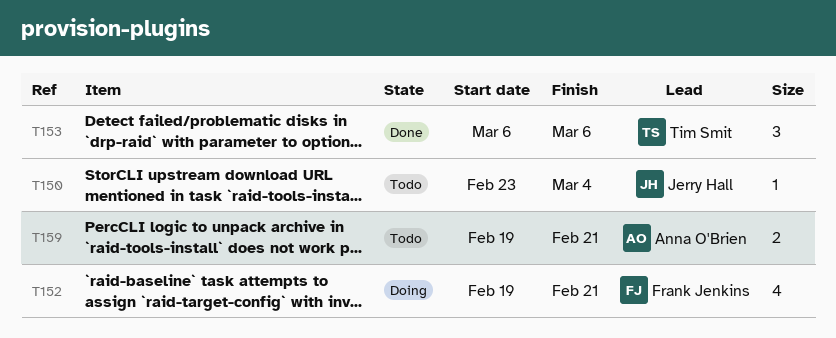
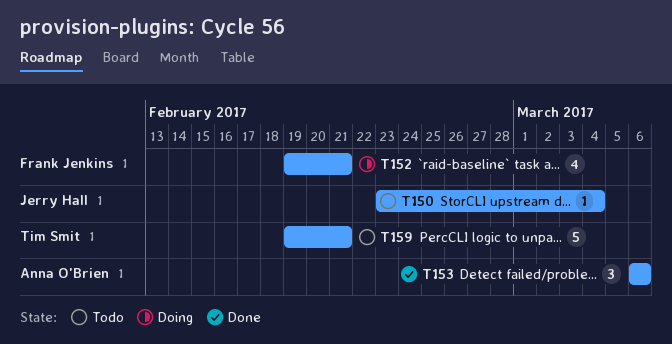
T153, owner: Tim Smit -> Anna O'Brien
T159, owner: Anna O'Brien -> Tim Smit
T159, estimate: 2 -> 5

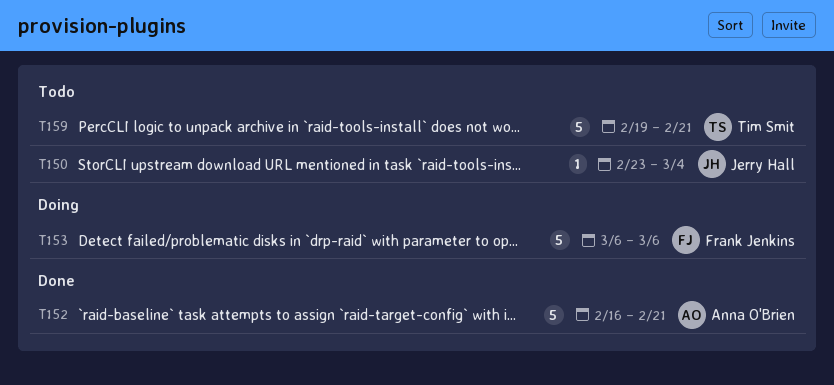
T152, status: Doing -> Done
T152, owner: Frank Jenkins -> Anna O'Brien
T152, estimate: 4 -> 5
T152, start: Feb 19 -> Feb 16
T153, status: Done -> Doing
T153, owner: Anna O'Brien -> Frank Jenkins
T153, estimate: 3 -> 5

